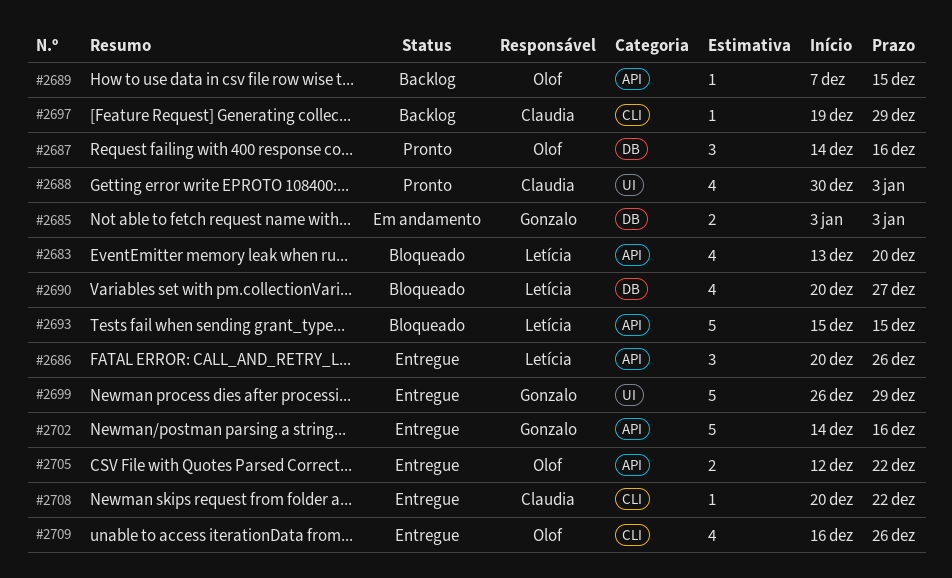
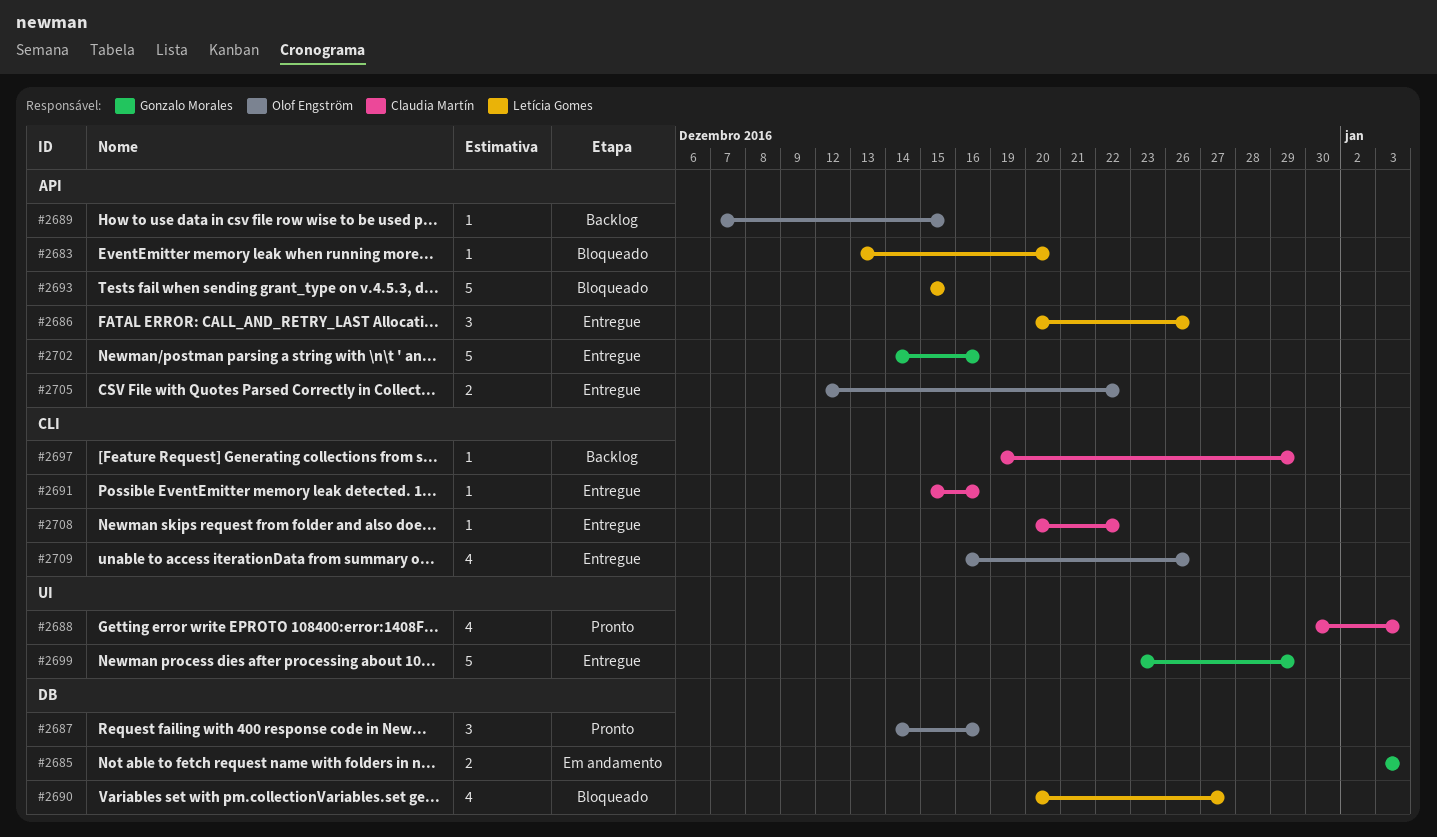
#2683, estimate: 4 -> 1
#2691: none -> present
#2699, start: Dec 26 -> Dec 23

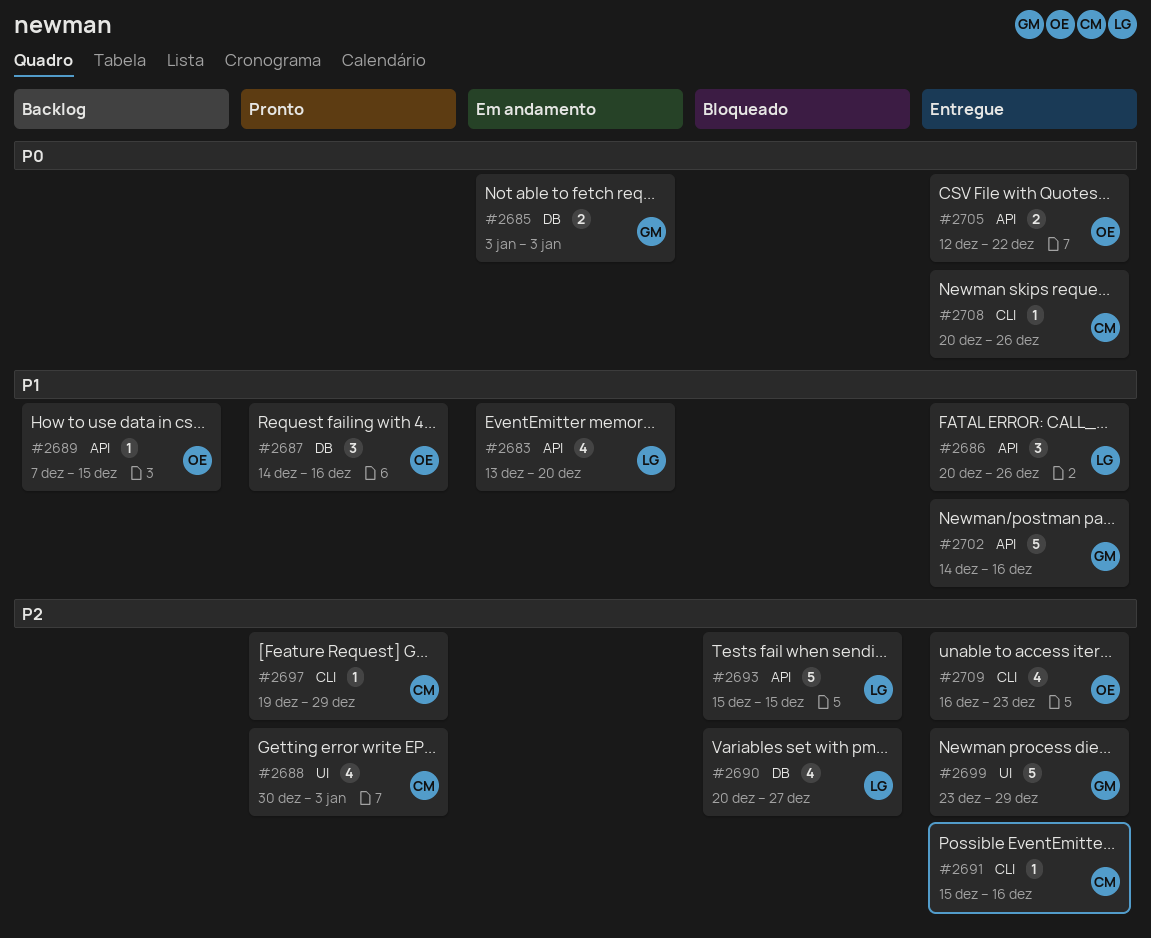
#2683, status: Bloqueado -> Em andamento
#2683, estimate: 1 -> 4
#2697, status: Backlog -> Pronto
#2708, due: Dec 22 -> Dec 26
#2709, due: Dec 26 -> Dec 23

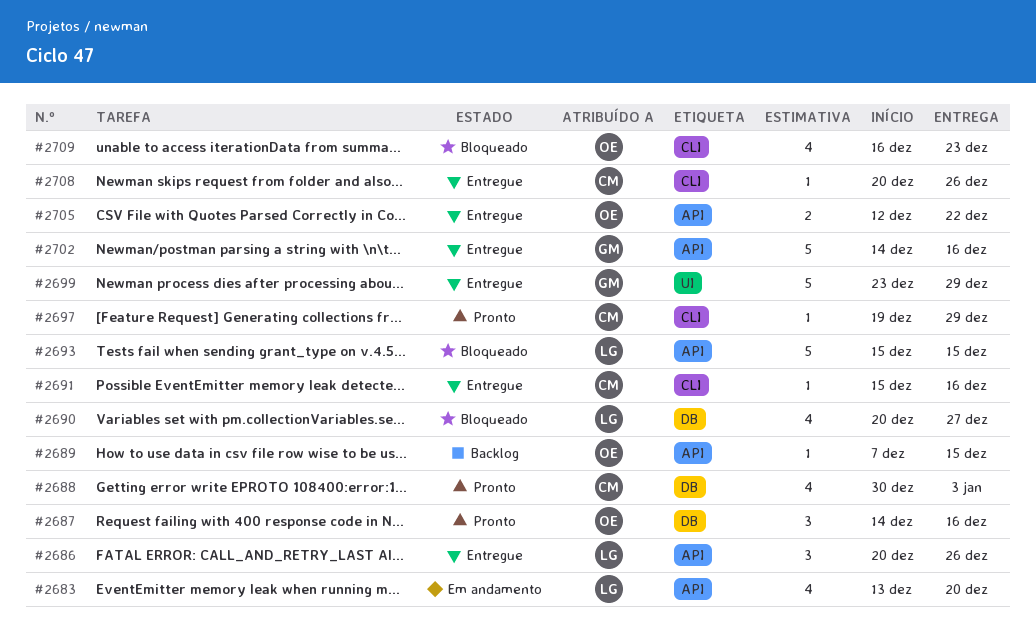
#2685: present -> none
#2688, label: UI -> DB
#2709, status: Entregue -> Bloqueado

